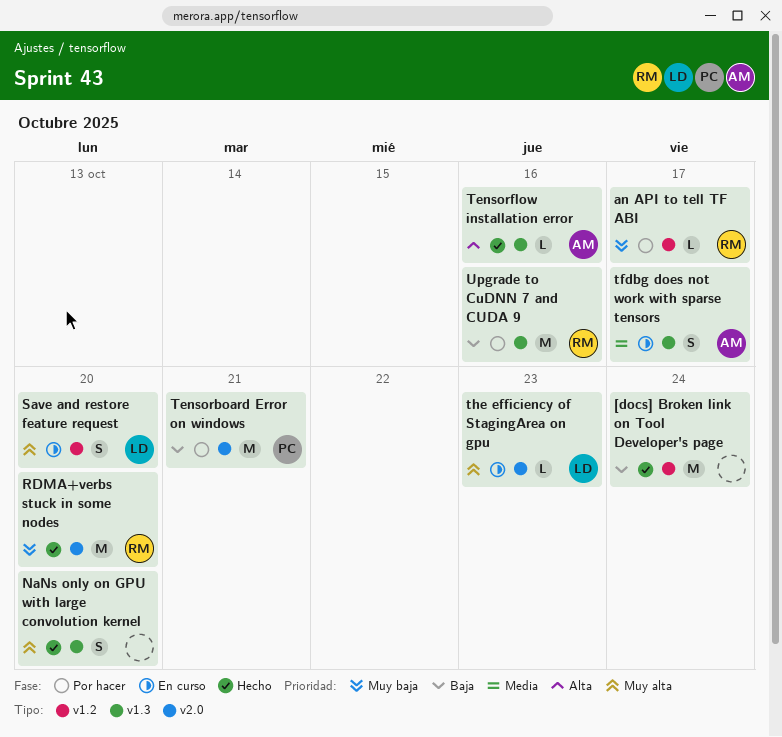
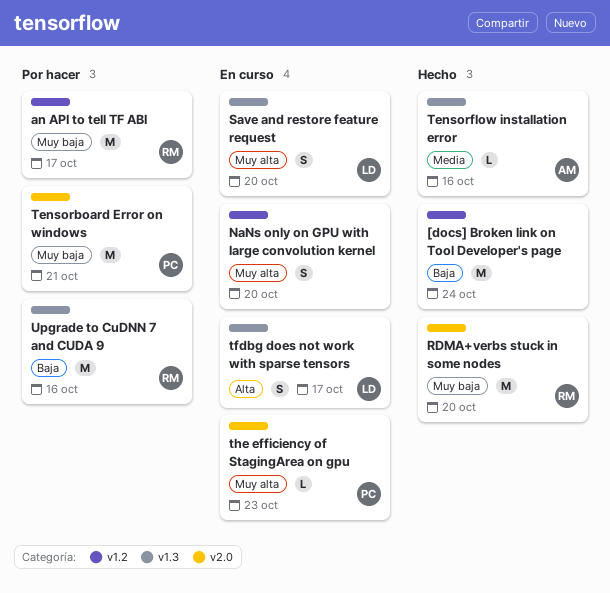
an API to tell TF ABI, estimate: L -> M
NaNs only on GPU with large convolution kernel, status: Hecho -> En curso
NaNs only on GPU with large convolution kernel, label: v1.3 -> v1.2
Save and restore feature request, label: v1.2 -> v1.3
Tensorboard Error on windows, priority: Baja -> Muy baja
Tensorflow installation error, priority: Alta -> Media
tfdbg does not work with sparse tensors, owner: AM -> LD
tfdbg does not work with sparse tensors, priority: Media -> Alta
the efficiency of StagingArea on gpu, owner: LD -> PC

